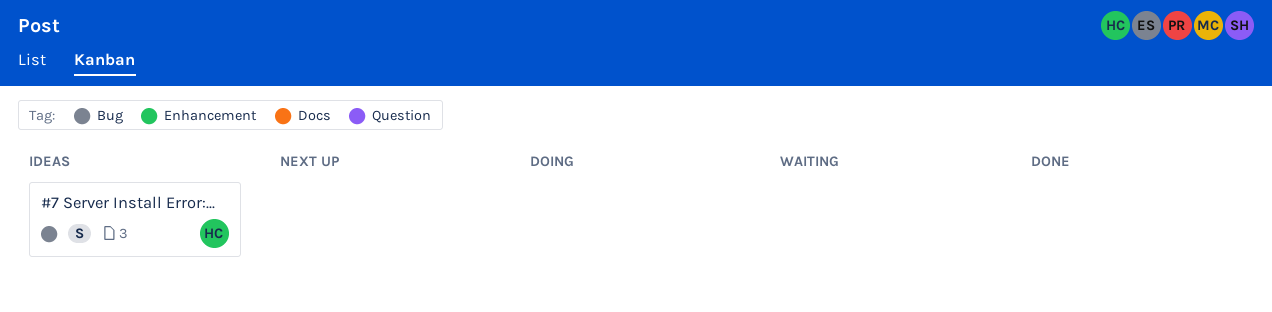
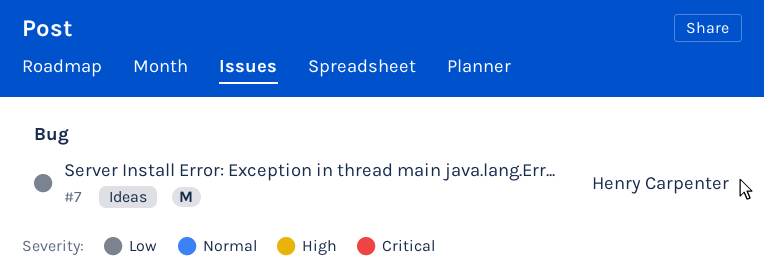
#7, estimate: S -> M

